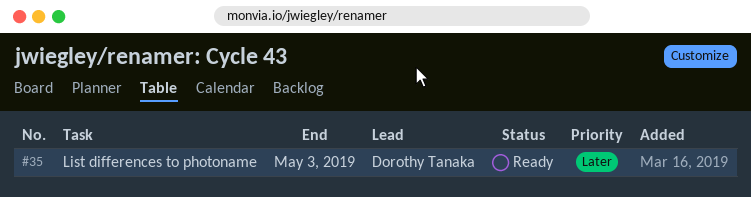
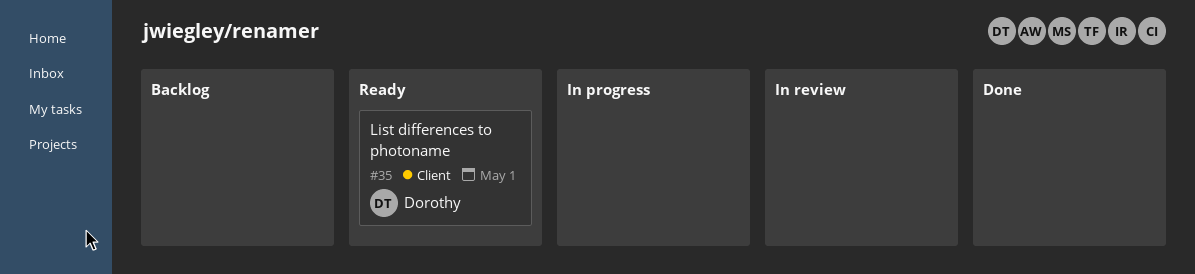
#35, due: May 3 -> May 1

